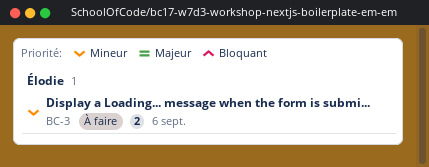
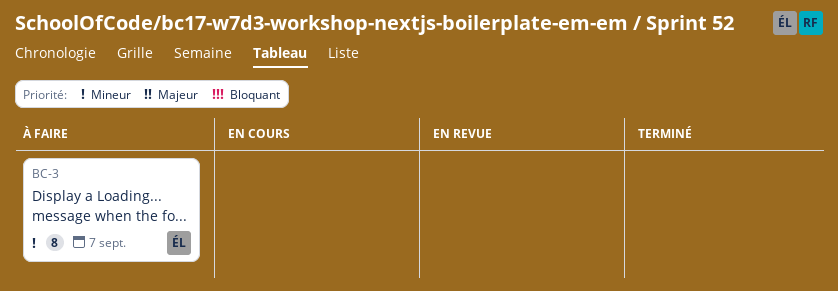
BC-3, estimate: 2 -> 8
BC-3, due: Sep 6 -> Sep 7

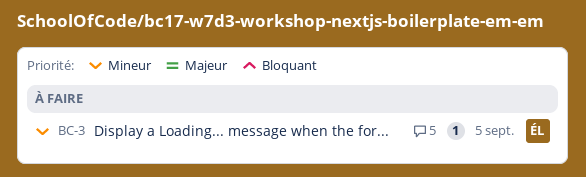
BC-3, estimate: 8 -> 1
BC-3, due: Sep 7 -> Sep 5

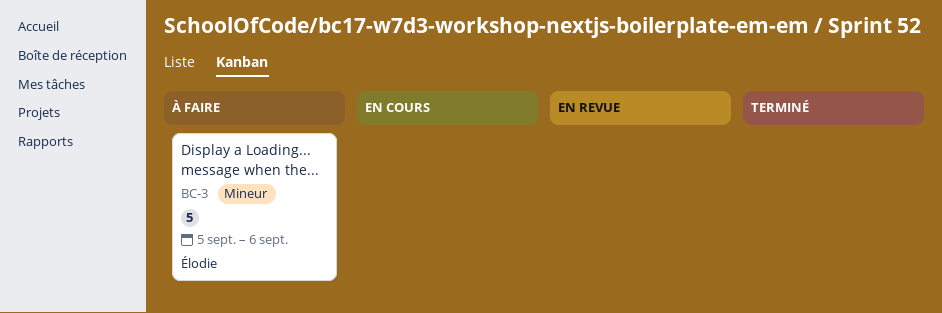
BC-3, estimate: 1 -> 5
BC-3, due: Sep 5 -> Sep 6

